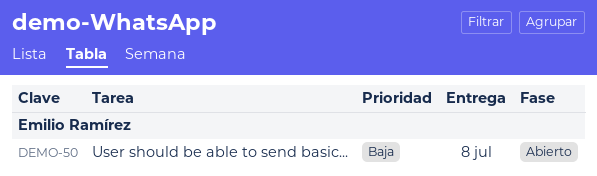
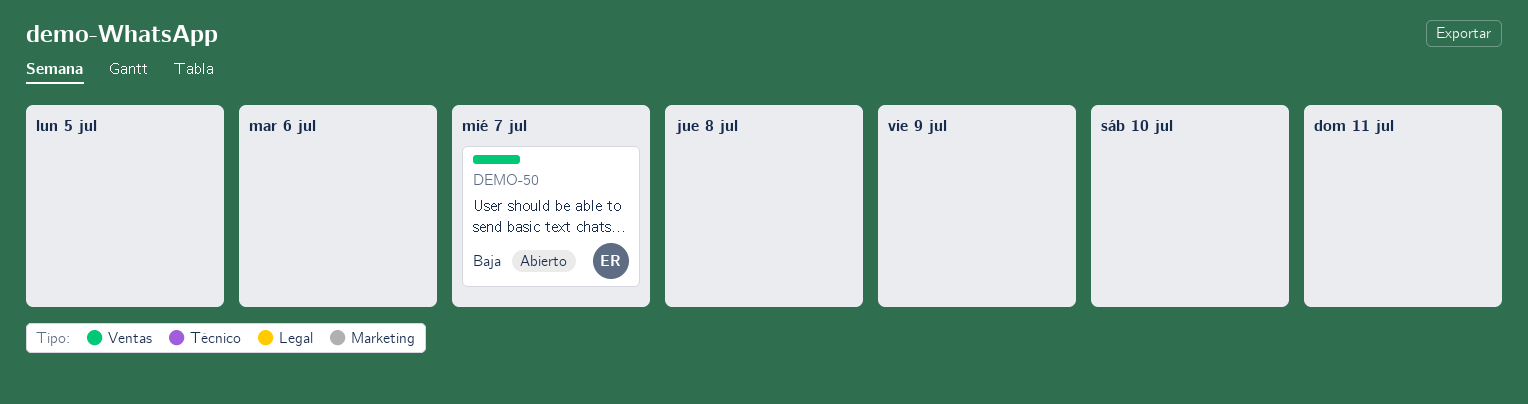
DEMO-50, due: Jul 8 -> Jul 7

